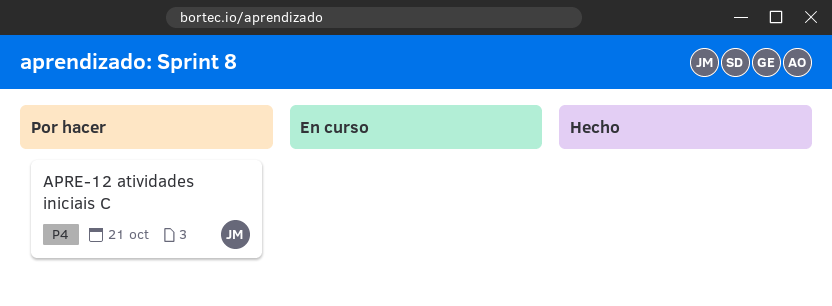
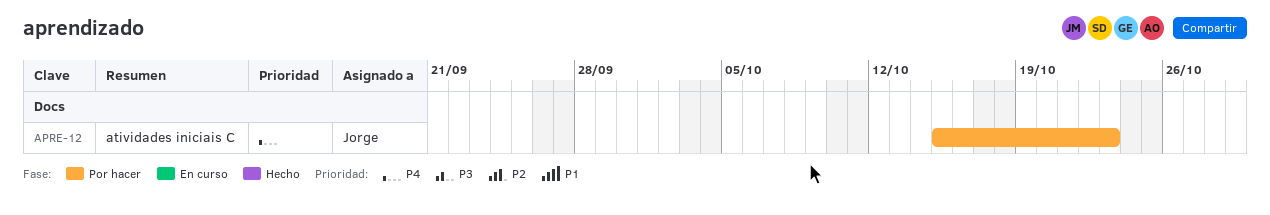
APRE-12, due: Oct 21 -> Oct 23

